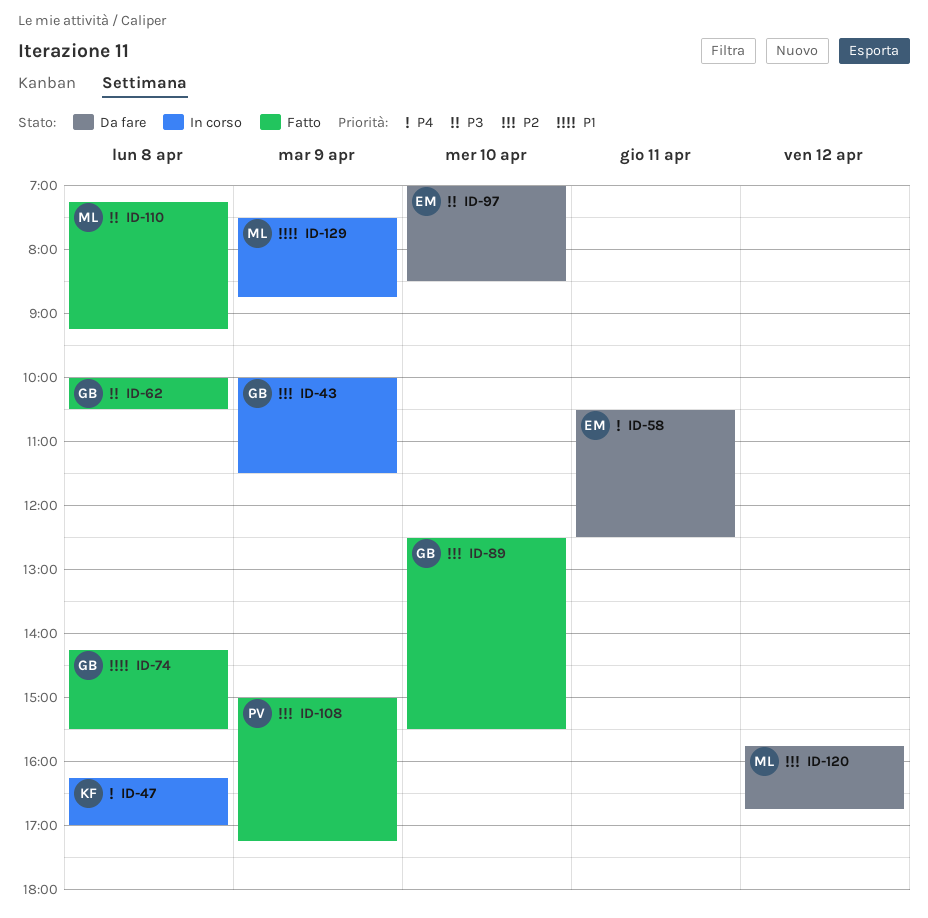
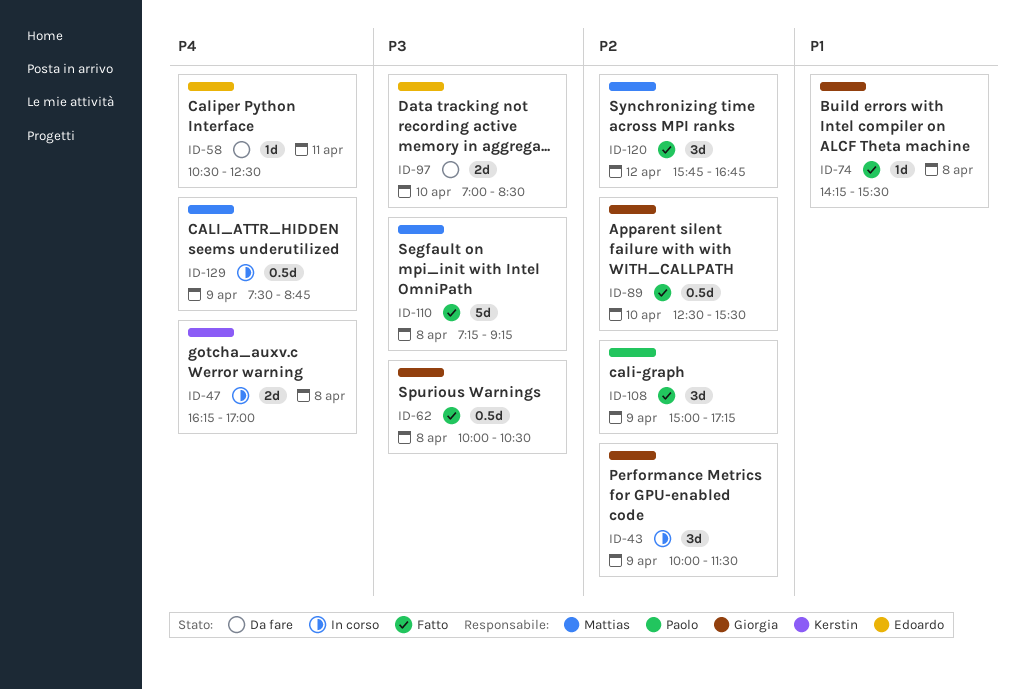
ID-120, status: Da fare -> Fatto
ID-129, priority: P1 -> P4

